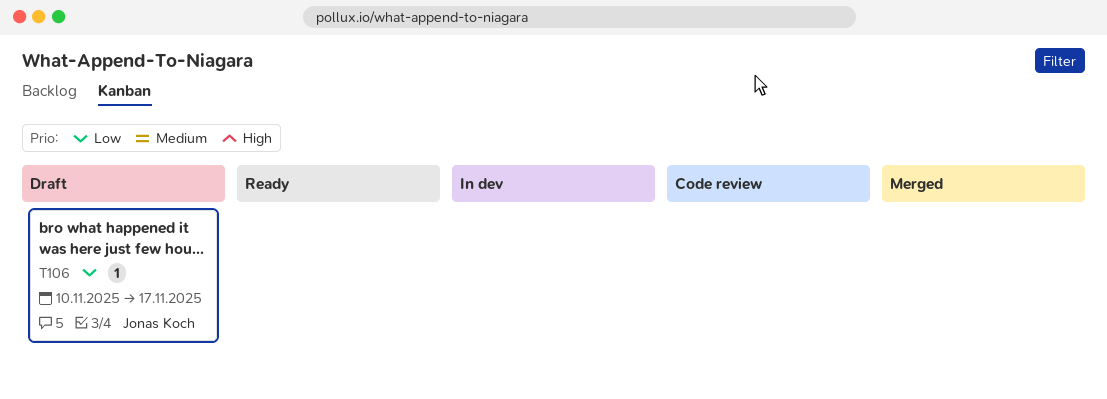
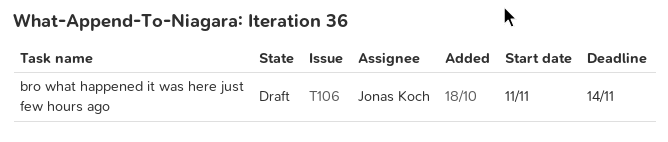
T106, start: Nov 10 -> Nov 11
T106, due: Nov 17 -> Nov 14

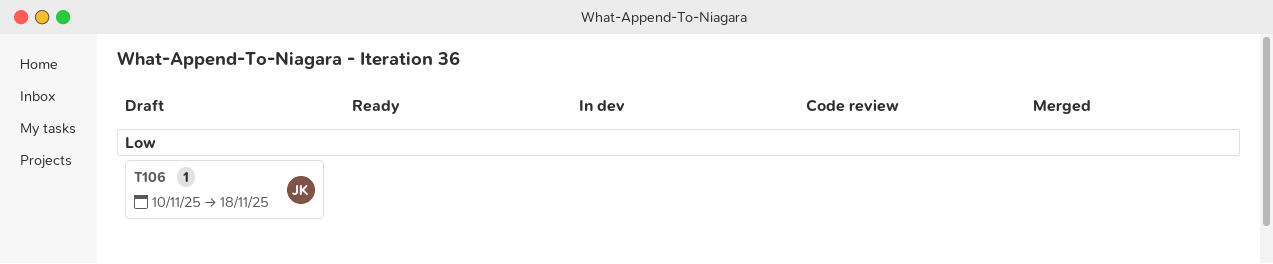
T106, start: Nov 11 -> Nov 10
T106, due: Nov 14 -> Nov 18

